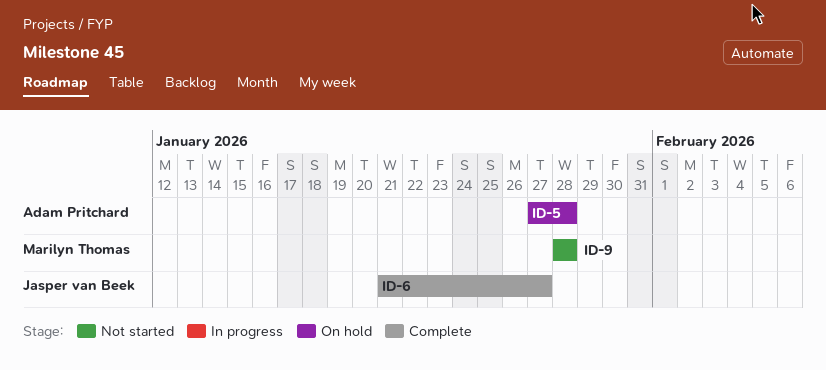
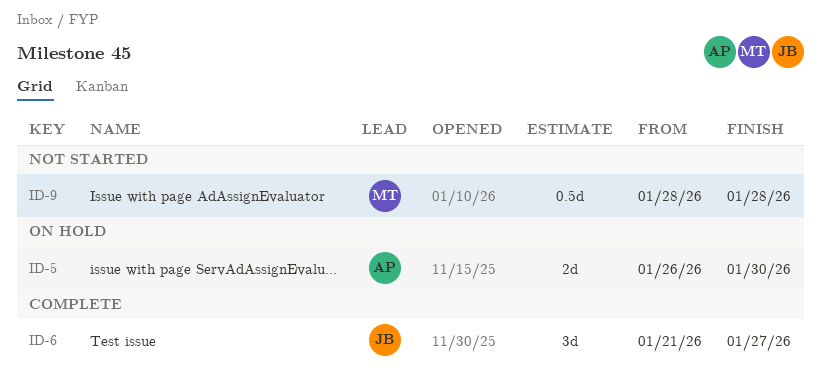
ID-5, start: Jan 27 -> Jan 26
ID-5, due: Jan 28 -> Jan 30

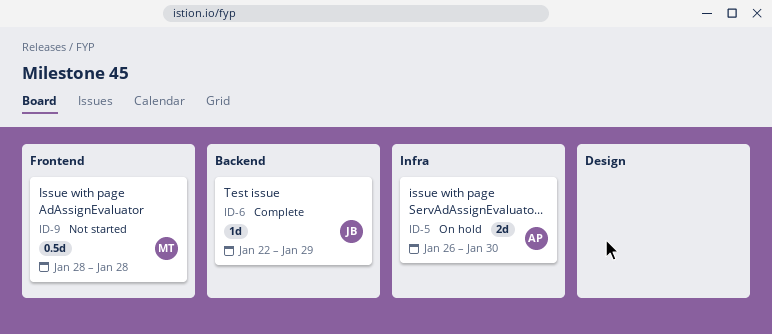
ID-6, estimate: 3d -> 1d
ID-6, start: Jan 21 -> Jan 22
ID-6, due: Jan 27 -> Jan 29

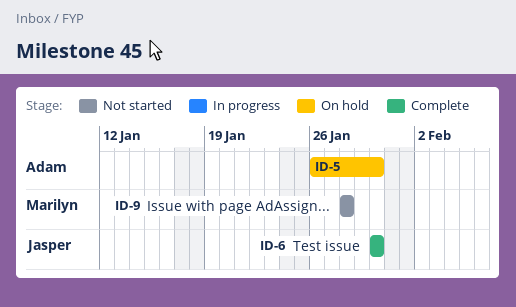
ID-6, start: Jan 22 -> Jan 30
ID-6, due: Jan 29 -> Jan 30

